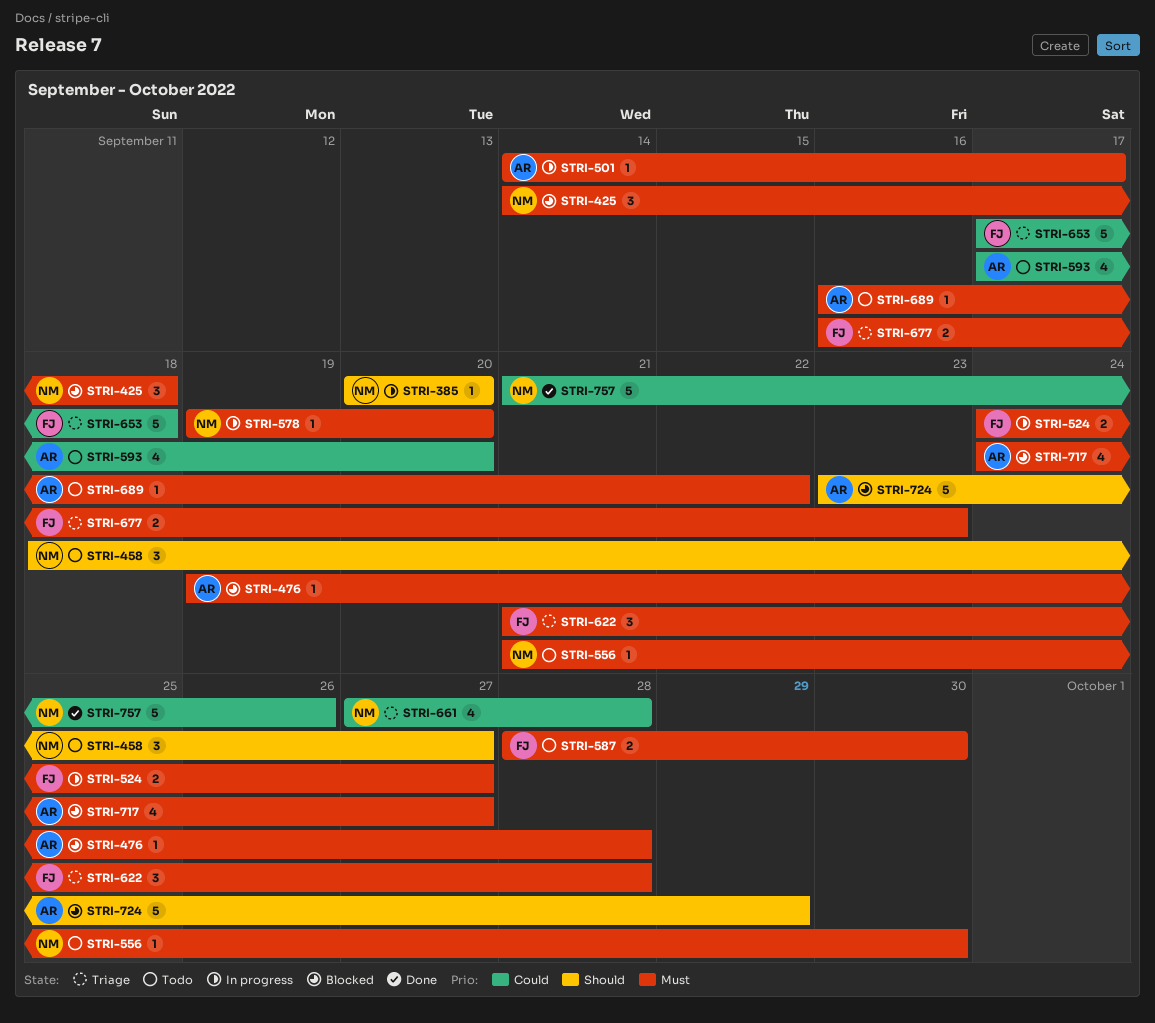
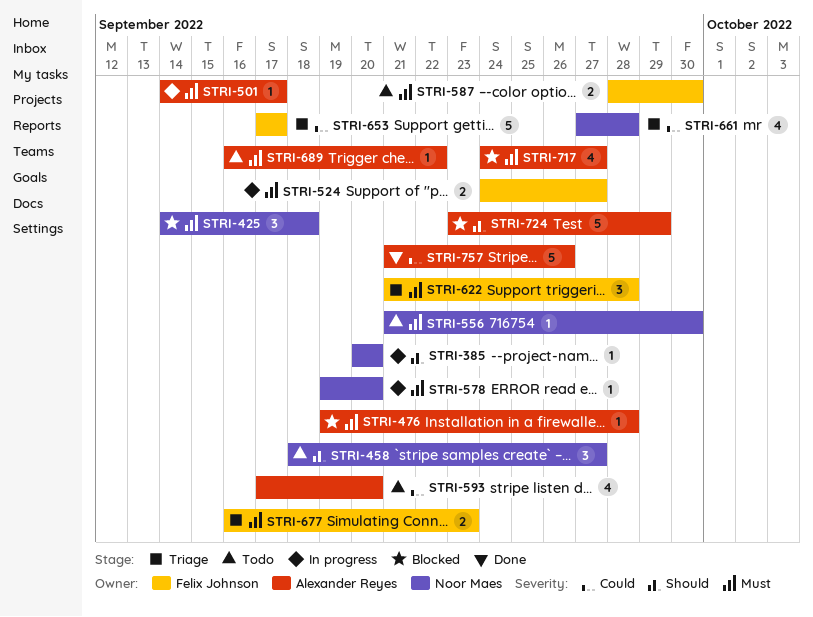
STRI-653, due: Sep 18 -> Sep 17
STRI-757, owner: Noor Maes -> Alexander Reyes

